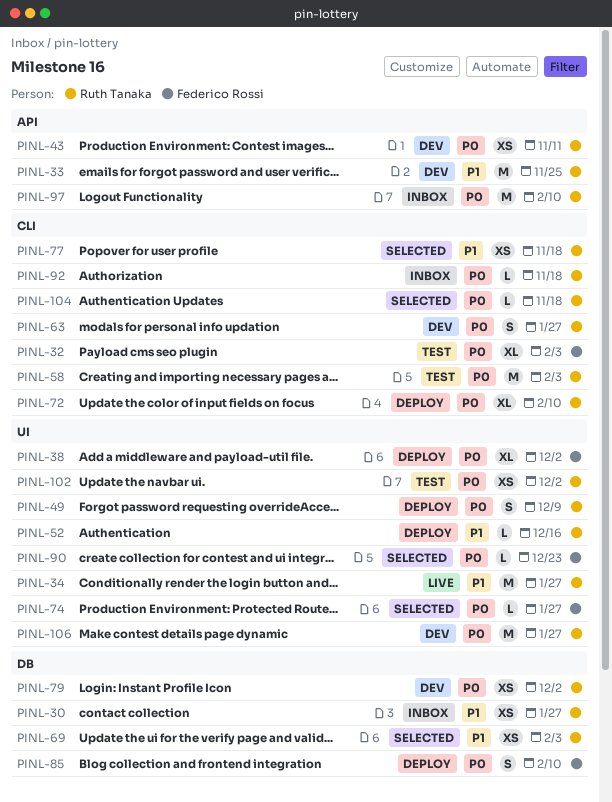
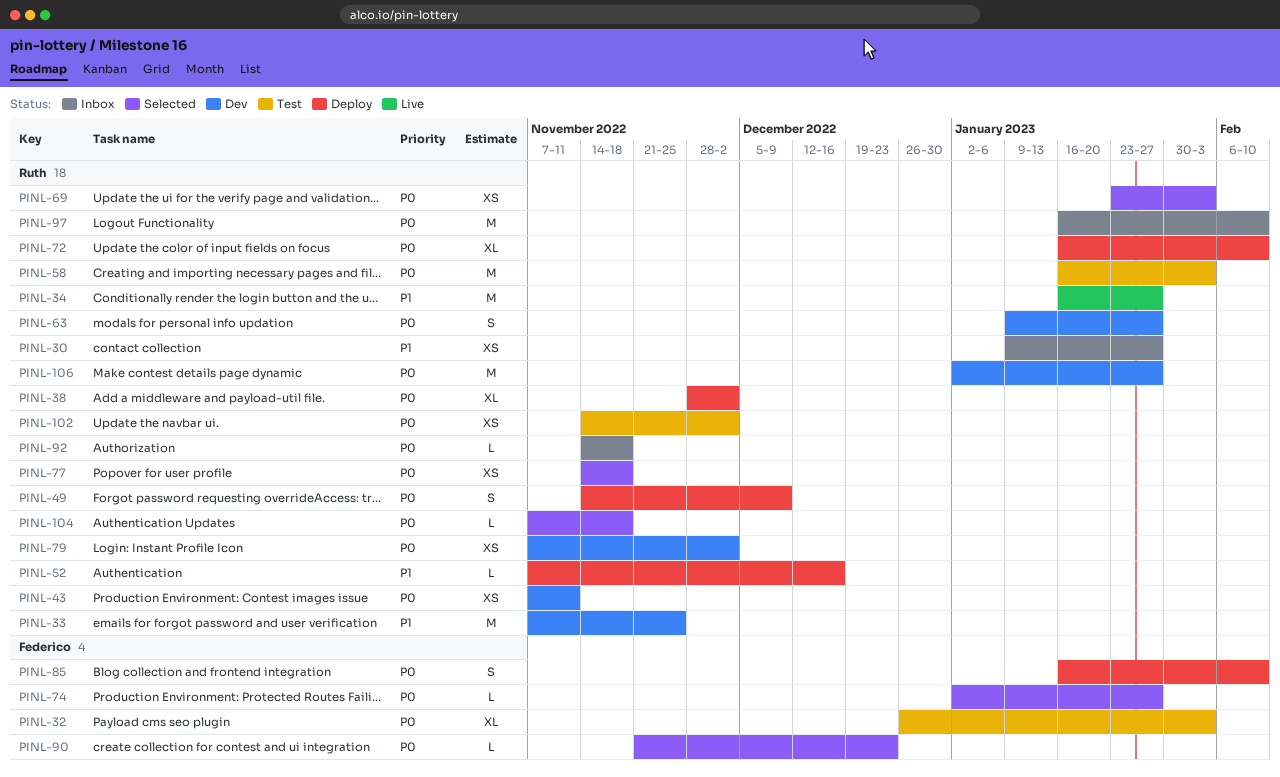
PINL-38, owner: Federico Rossi -> Ruth Tanaka
PINL-69, priority: P1 -> P0
PINL-77, priority: P1 -> P0

